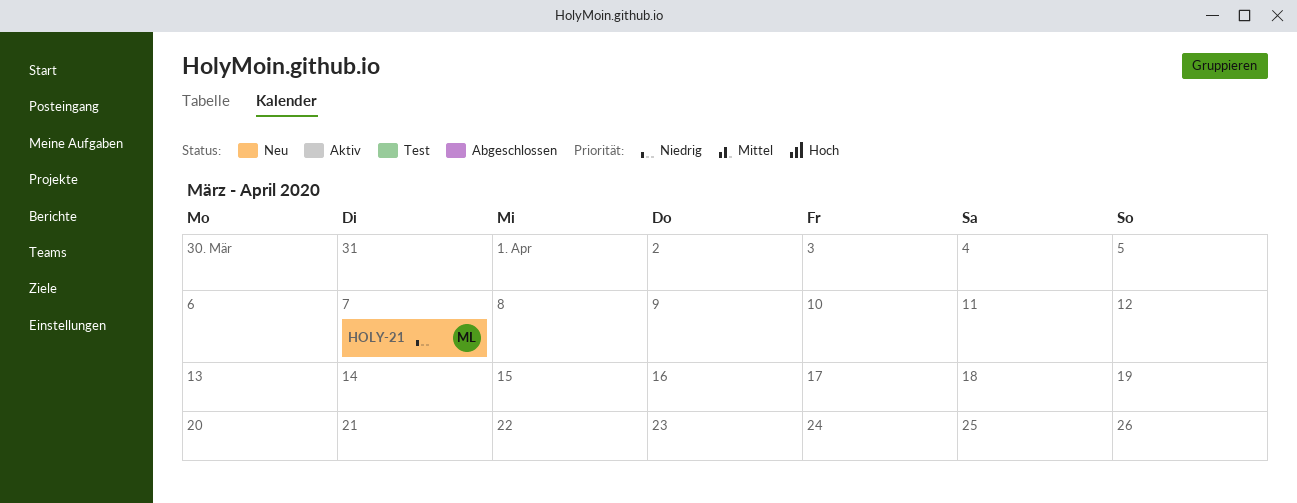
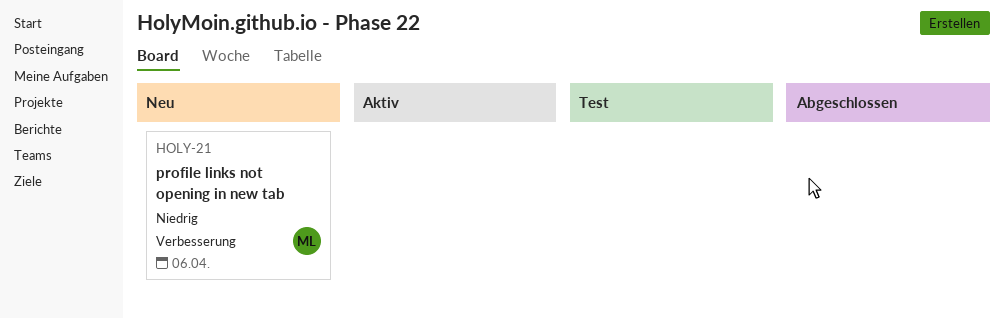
HOLY-21, due: Apr 7 -> Apr 6

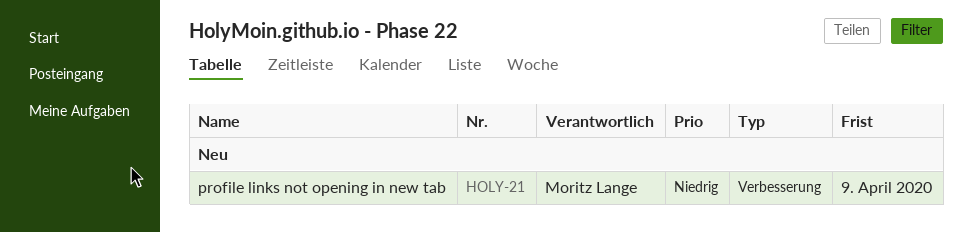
HOLY-21, due: Apr 6 -> Apr 9

